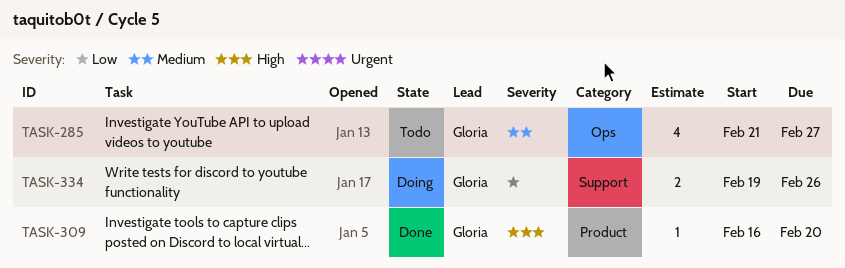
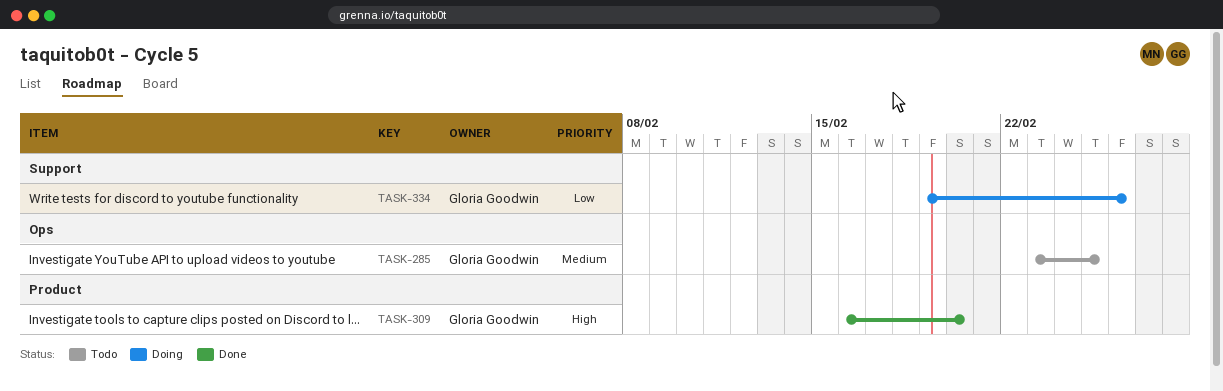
TASK-285, start: Feb 21 -> Feb 23
TASK-285, due: Feb 27 -> Feb 25

